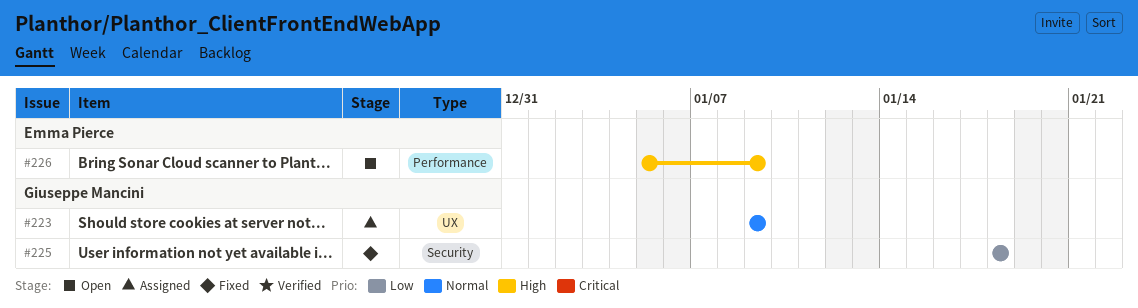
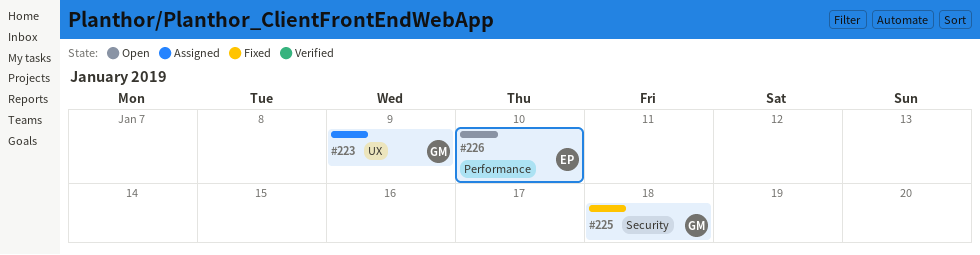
#226, due: Jan 9 -> Jan 10

